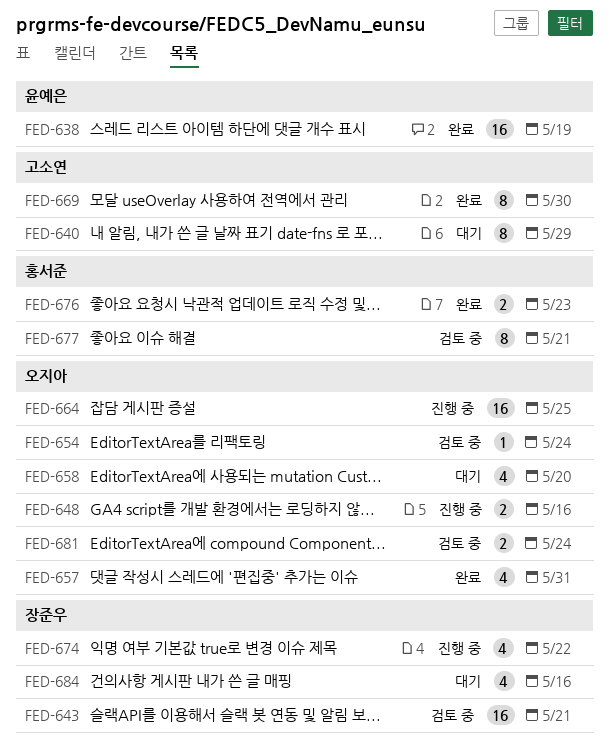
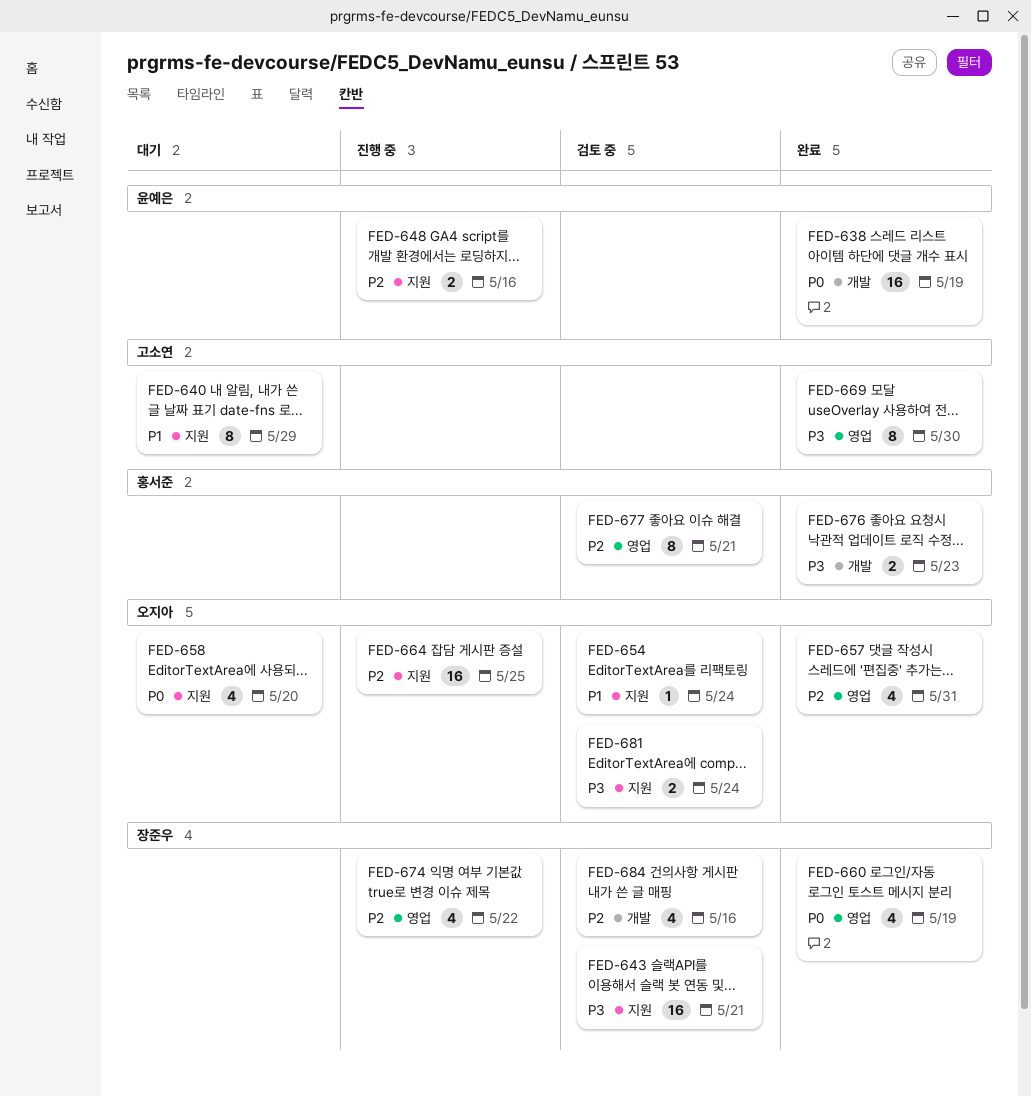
FED-648, owner: 오지아 -> 윤예은
FED-660: none -> present
FED-684, status: 대기 -> 검토 중

